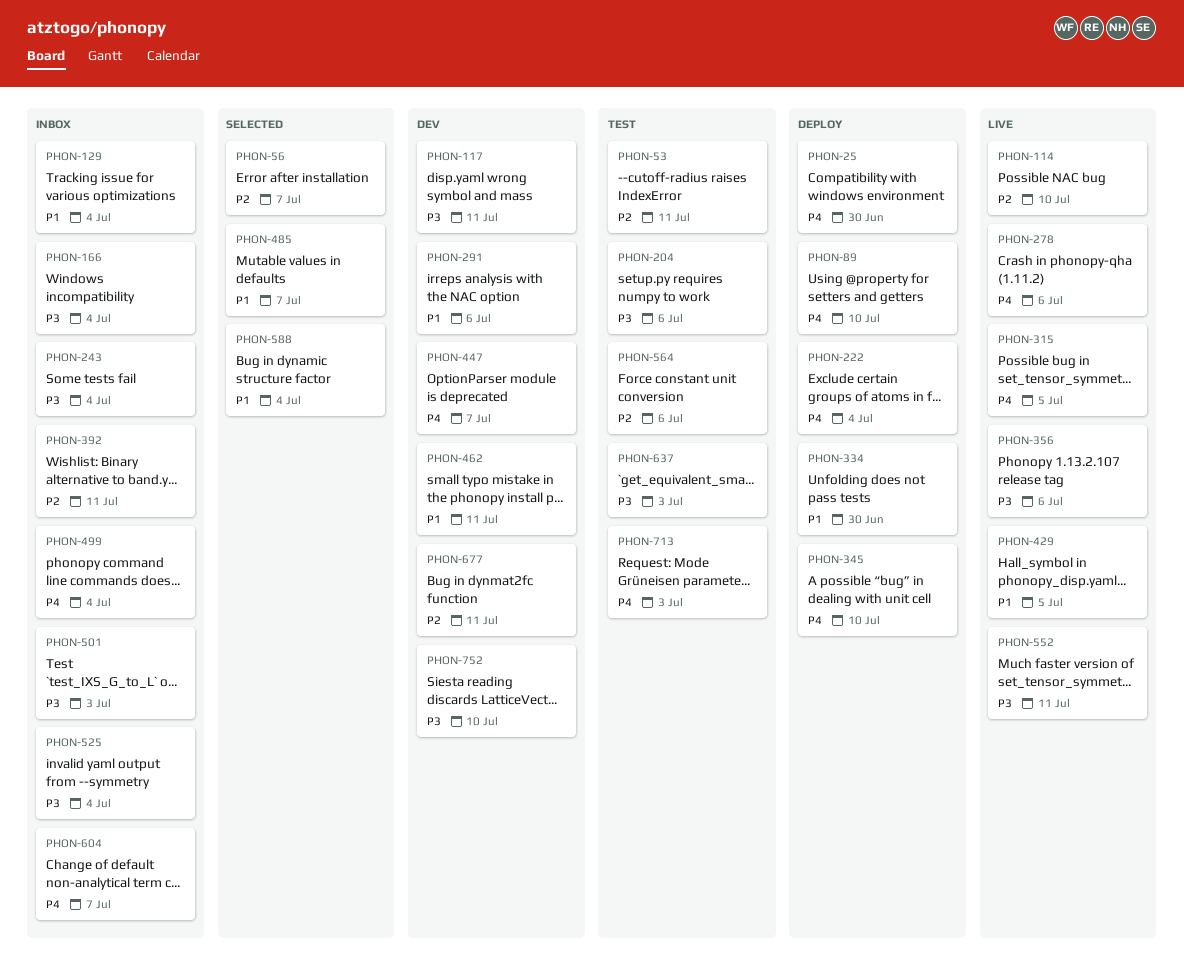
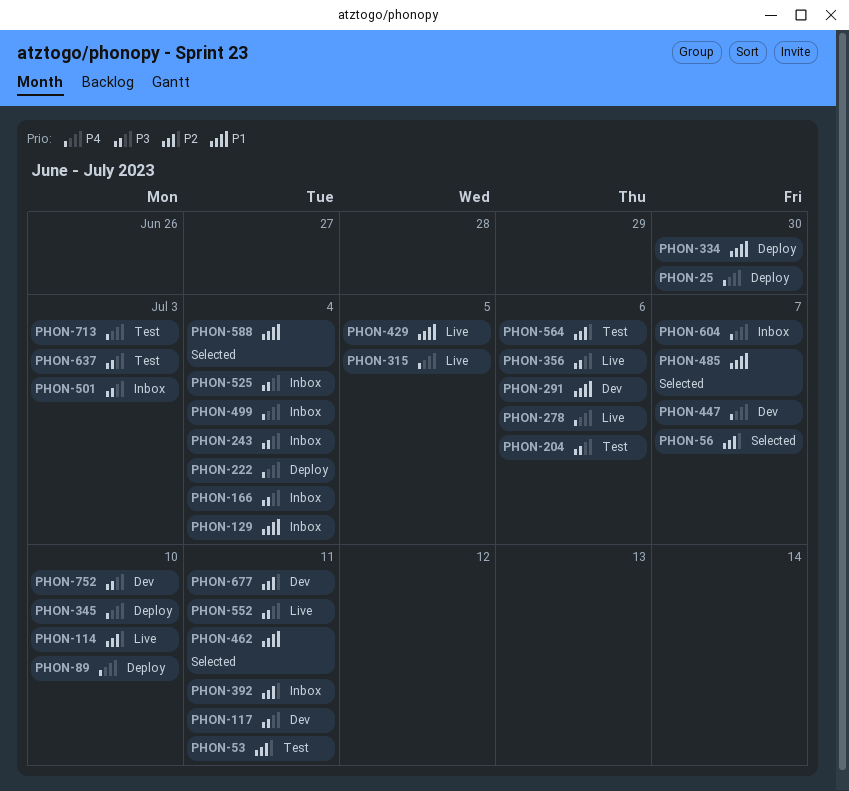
PHON-462, status: Dev -> Selected

